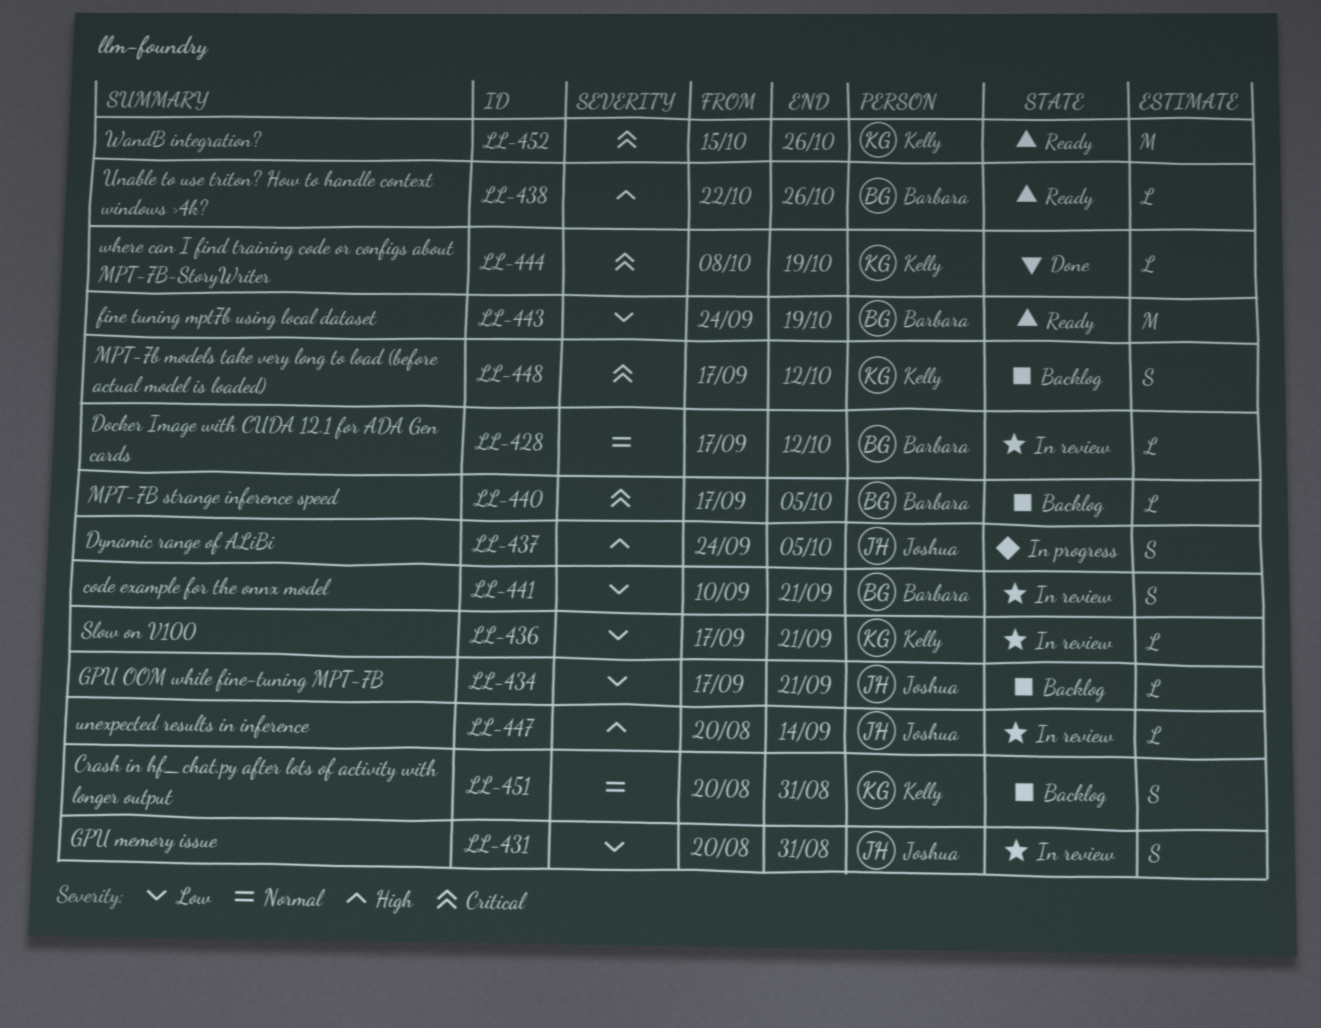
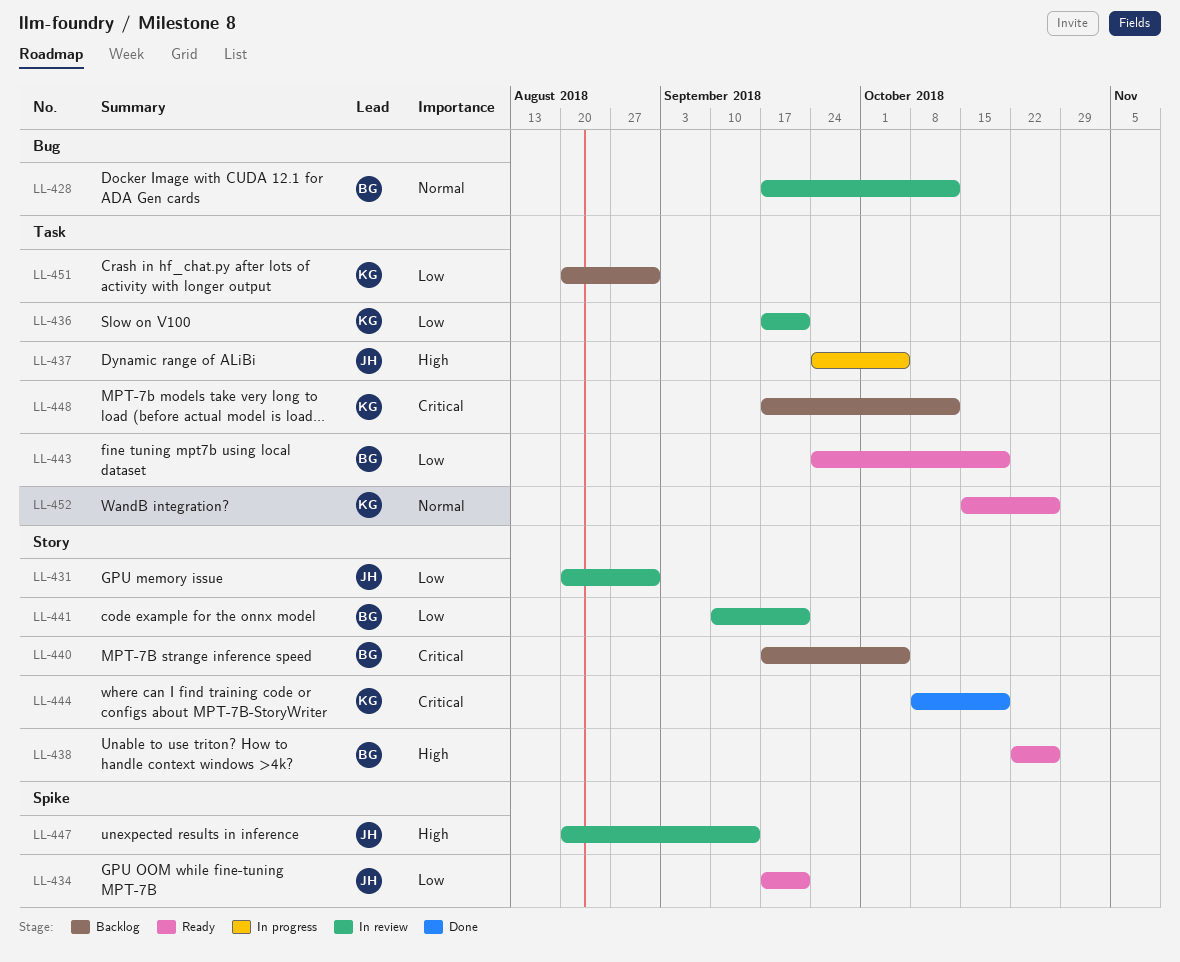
LL-434, status: Backlog -> Ready
LL-451, priority: Normal -> Low
LL-452, priority: Critical -> Normal

